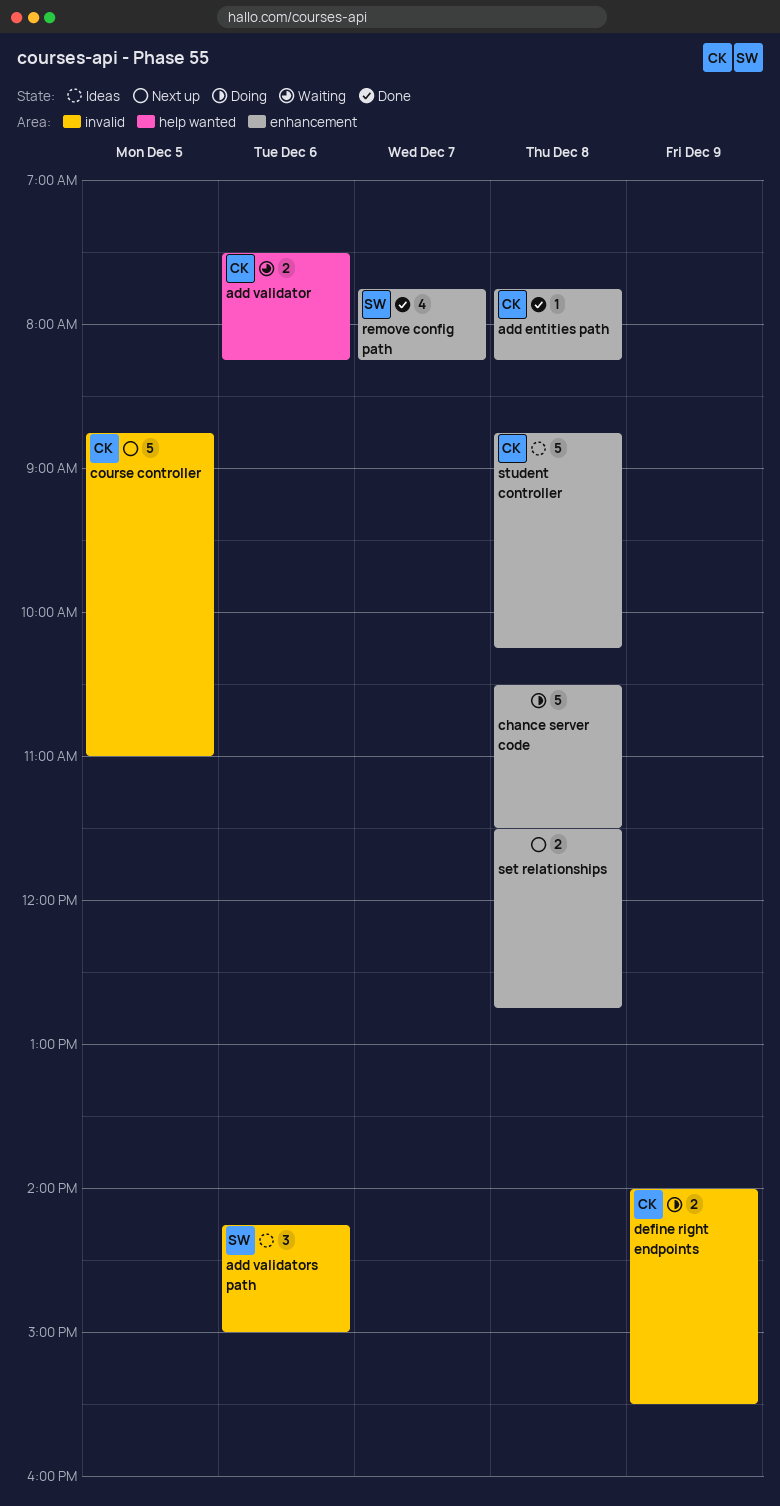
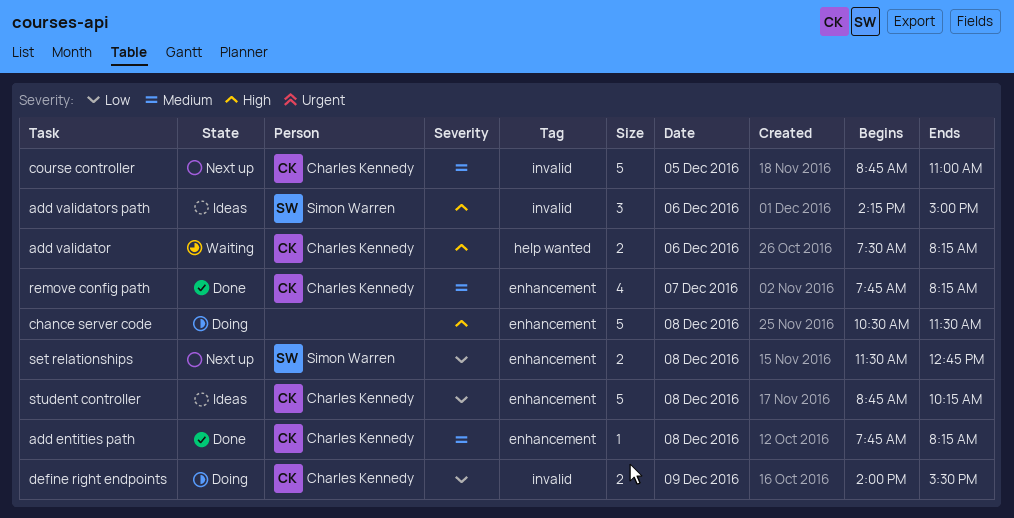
remove config path, owner: Simon Warren -> Charles Kennedy
set relationships, owner: none -> Simon Warren

